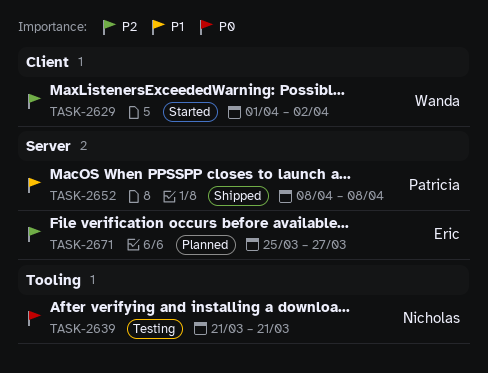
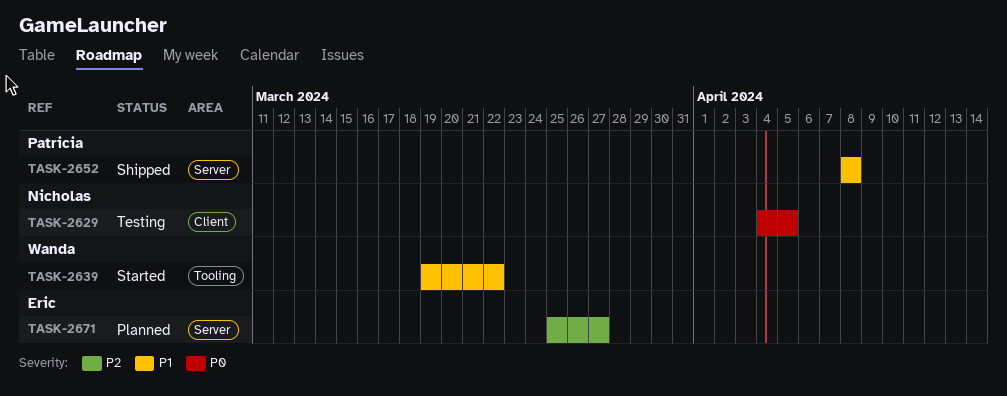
TASK-2629, status: Started -> Testing
TASK-2629, owner: Wanda -> Nicholas
TASK-2629, priority: P2 -> P0
TASK-2629, start: Apr 1 -> Apr 4
TASK-2629, due: Apr 2 -> Apr 5
TASK-2639, status: Testing -> Started
TASK-2639, owner: Nicholas -> Wanda
TASK-2639, priority: P0 -> P1
TASK-2639, start: Mar 21 -> Mar 19
TASK-2639, due: Mar 21 -> Mar 22

